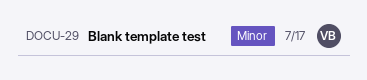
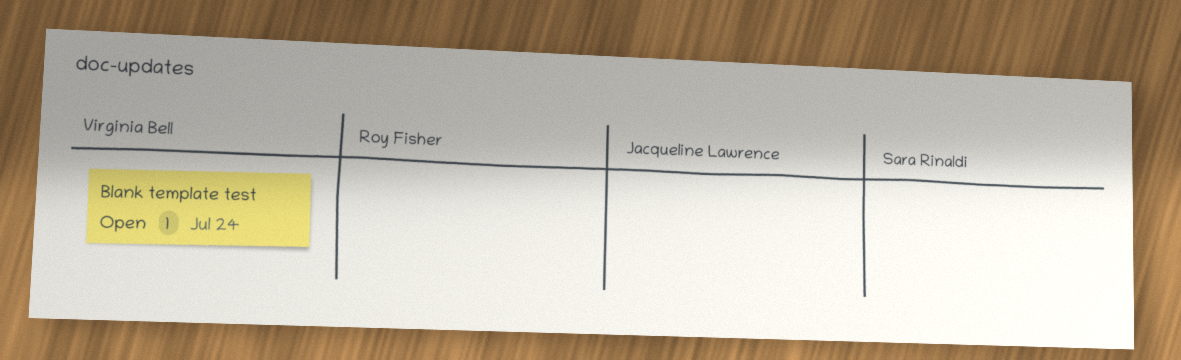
Blank template test, due: Jul 17 -> Jul 24

